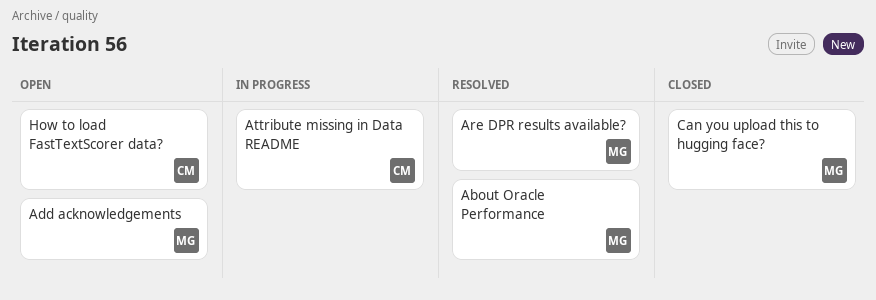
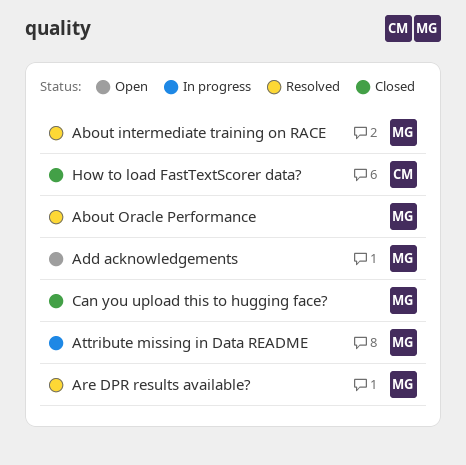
About intermediate training on RACE: none -> present
Attribute missing in Data README, owner: CM -> MG
How to load FastTextScorer data?, status: Open -> Closed

